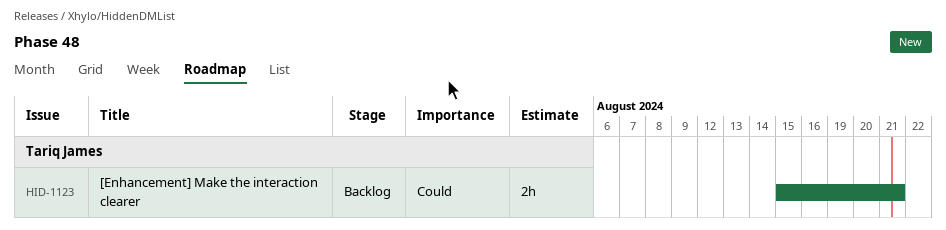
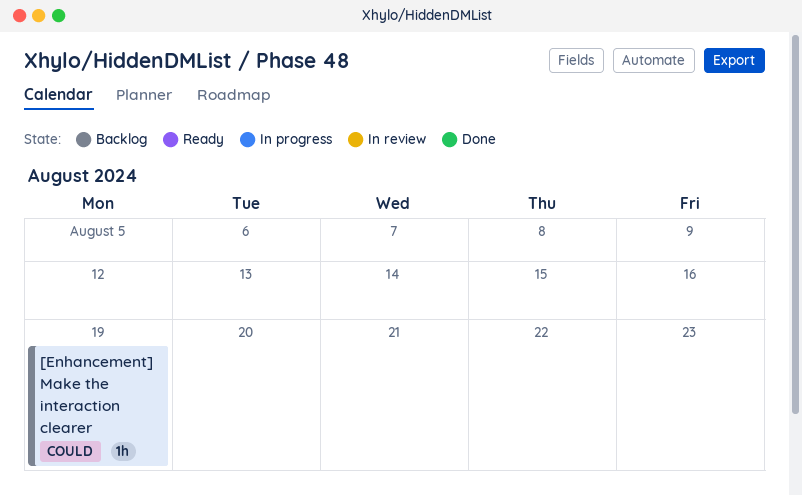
[Enhancement] Make the interaction clearer, estimate: 2h -> 1h
[Enhancement] Make the interaction clearer, due: Aug 21 -> Aug 19

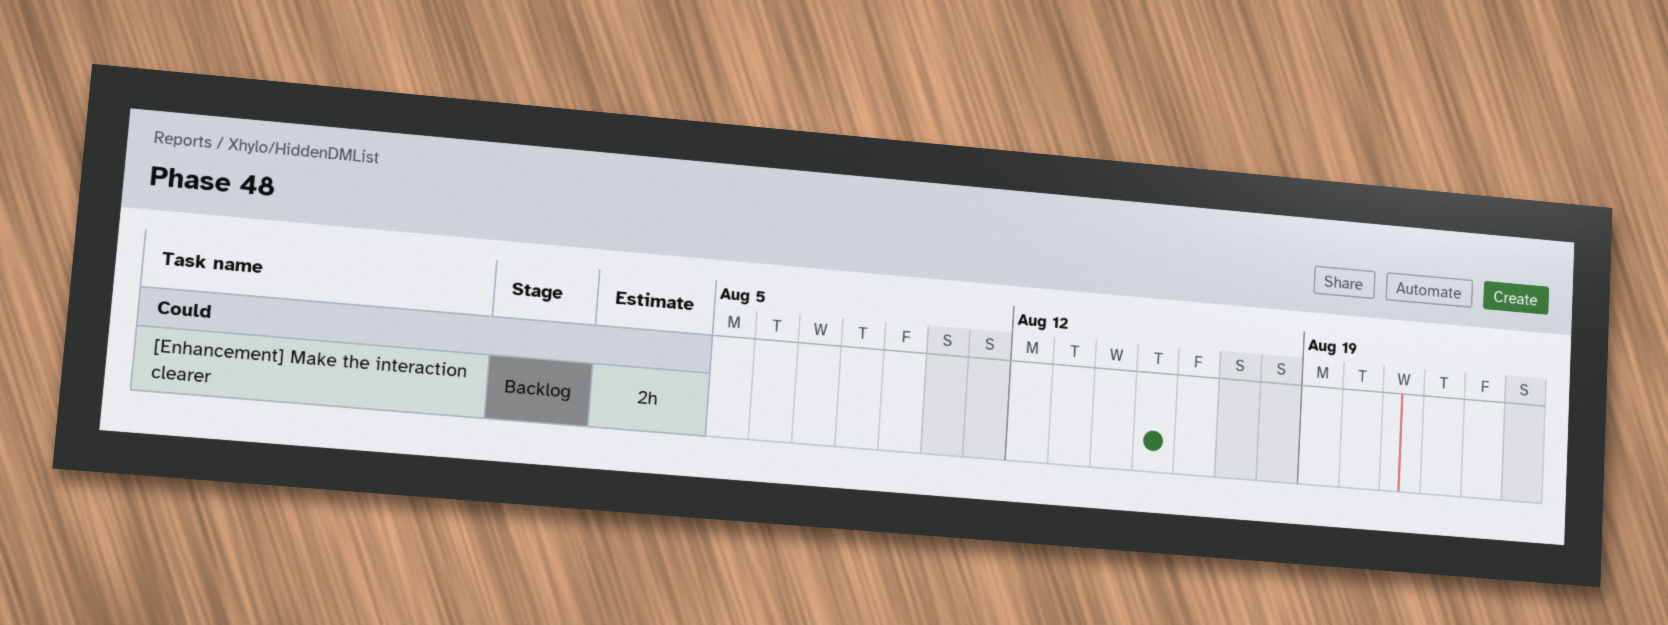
[Enhancement] Make the interaction clearer, estimate: 1h -> 2h
[Enhancement] Make the interaction clearer, due: Aug 19 -> Aug 15

